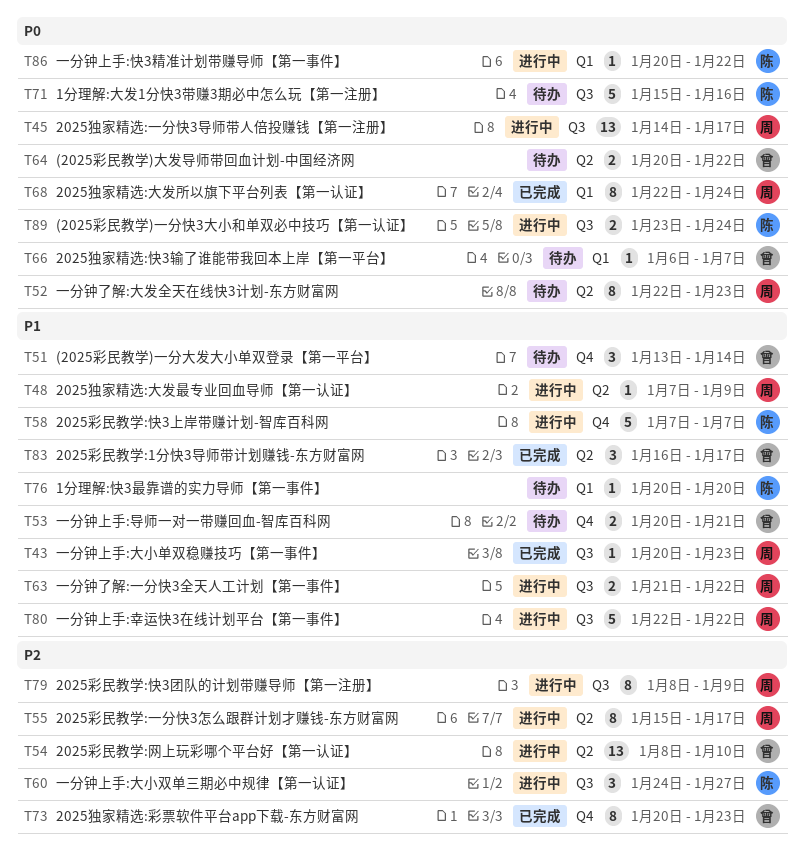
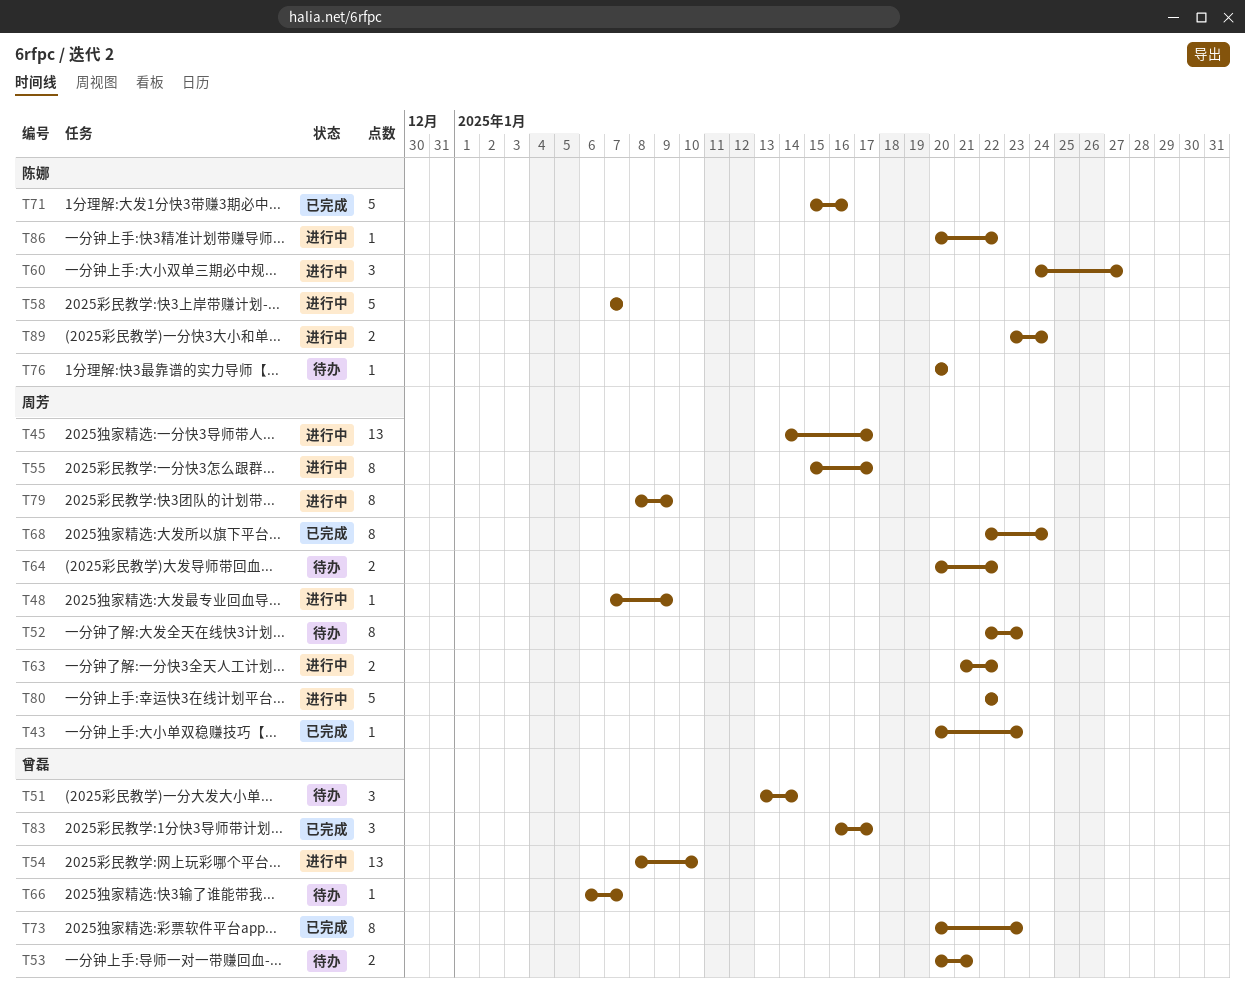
T64, owner: 曾磊 -> 周芳
T71, status: 待办 -> 已完成

